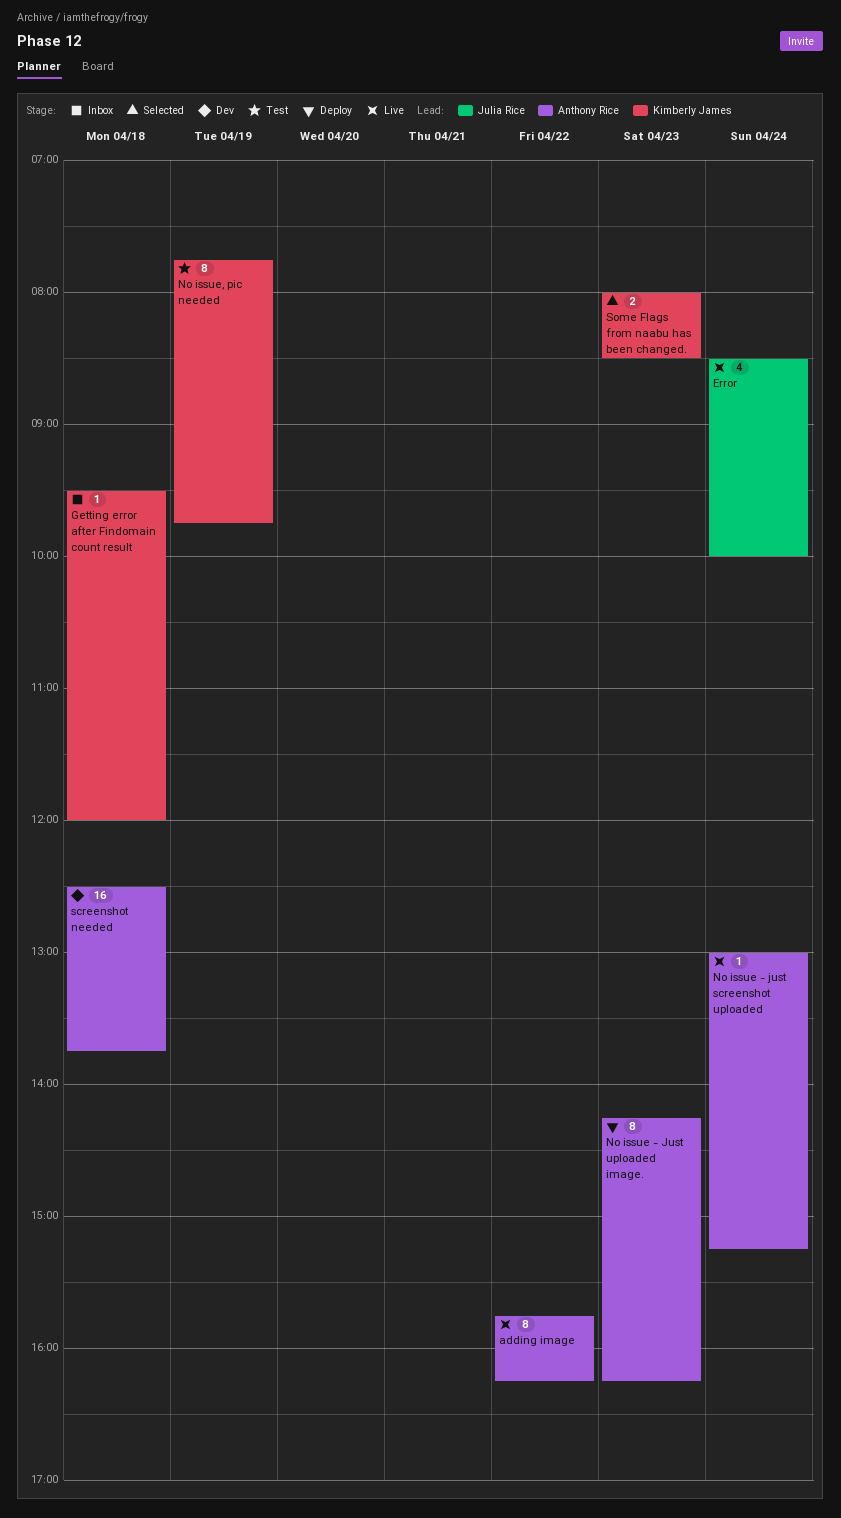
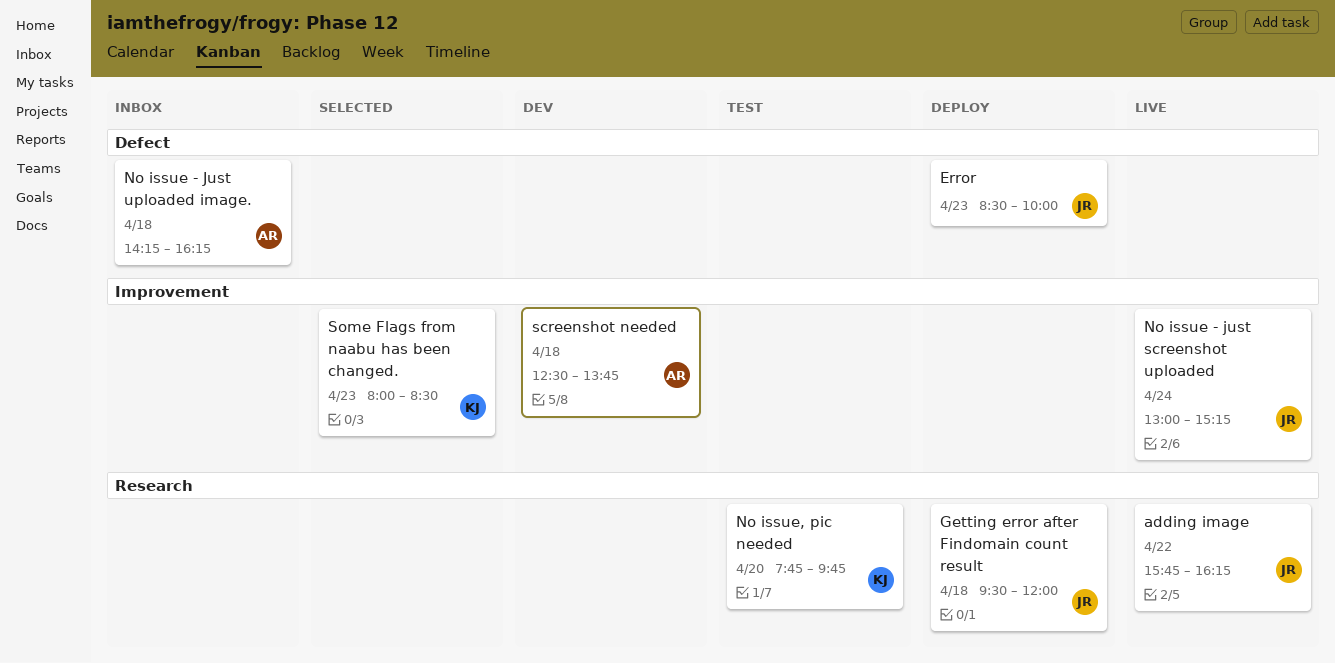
adding image, owner: Anthony Rice -> Julia Rice
Error, status: Live -> Deploy
Error, day: Apr 24 -> Apr 23
Getting error after Findomain count result, status: Inbox -> Deploy
Getting error after Findomain count result, owner: Kimberly James -> Julia Rice
No issue - just screenshot uploaded, owner: Anthony Rice -> Julia Rice
No issue - Just uploaded image., status: Deploy -> Inbox
No issue - Just uploaded image., day: Apr 23 -> Apr 18
No issue, pic needed, day: Apr 19 -> Apr 20

